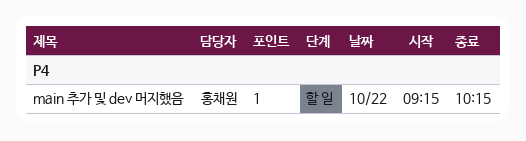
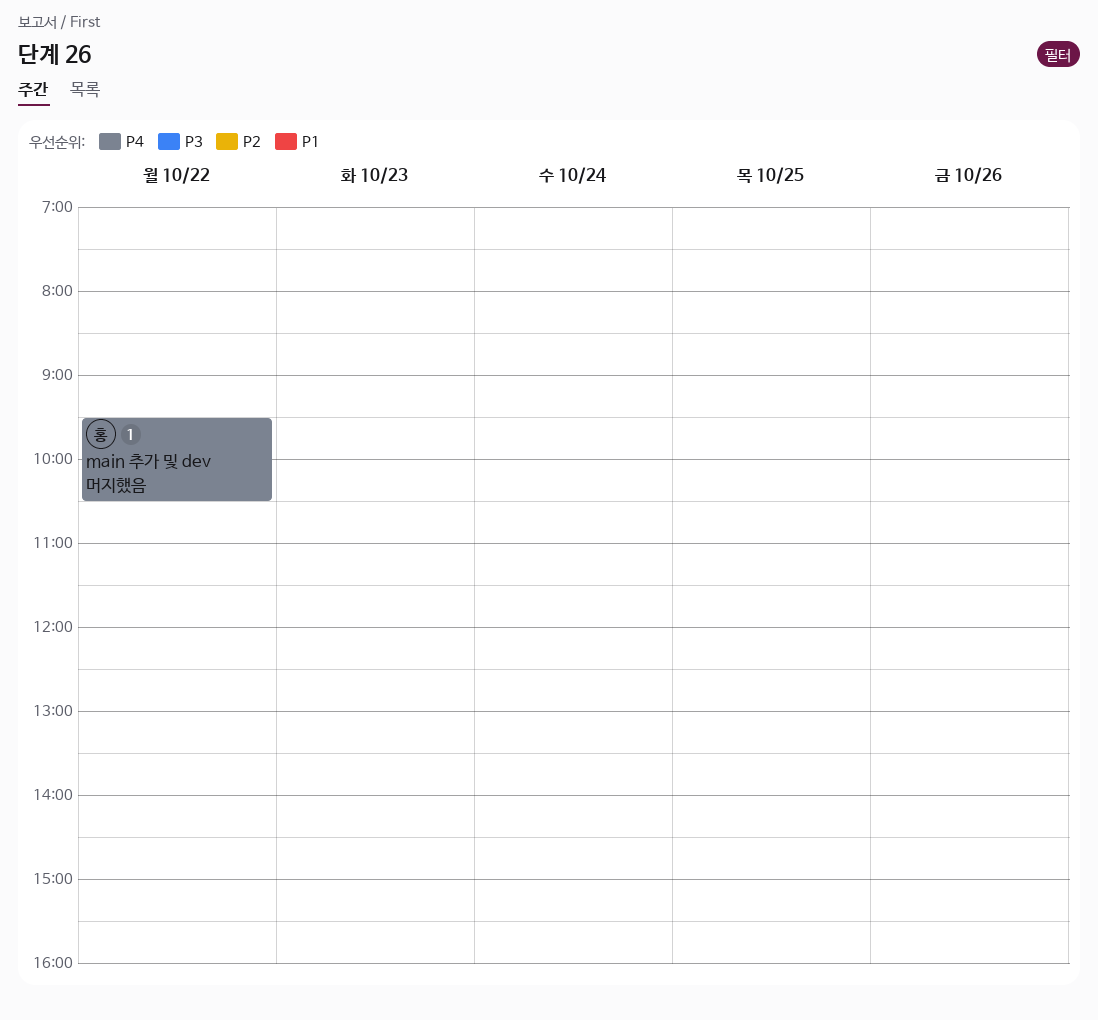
main 추가 및 dev 머지했음, begins: 09:15 -> 09:30
main 추가 및 dev 머지했음, ends: 10:15 -> 10:30

